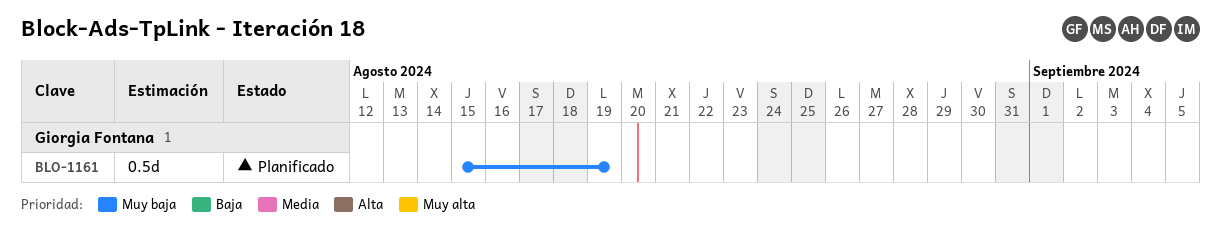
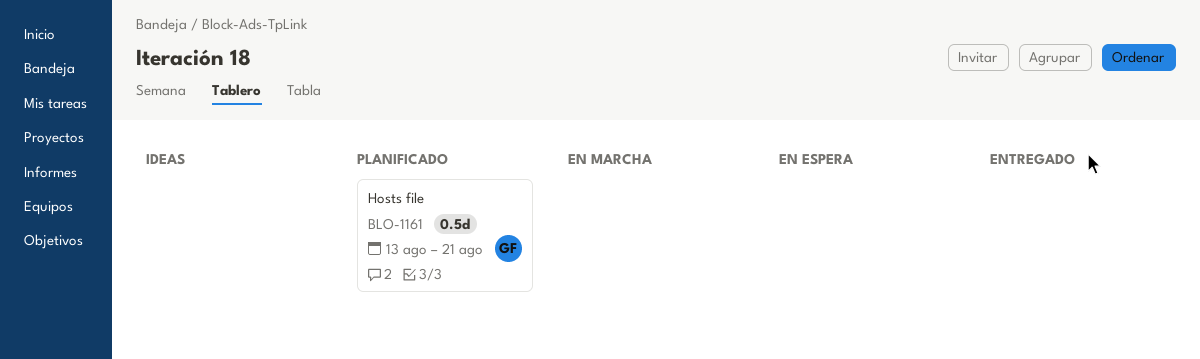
BLO-1161, start: Aug 15 -> Aug 13
BLO-1161, due: Aug 19 -> Aug 21

